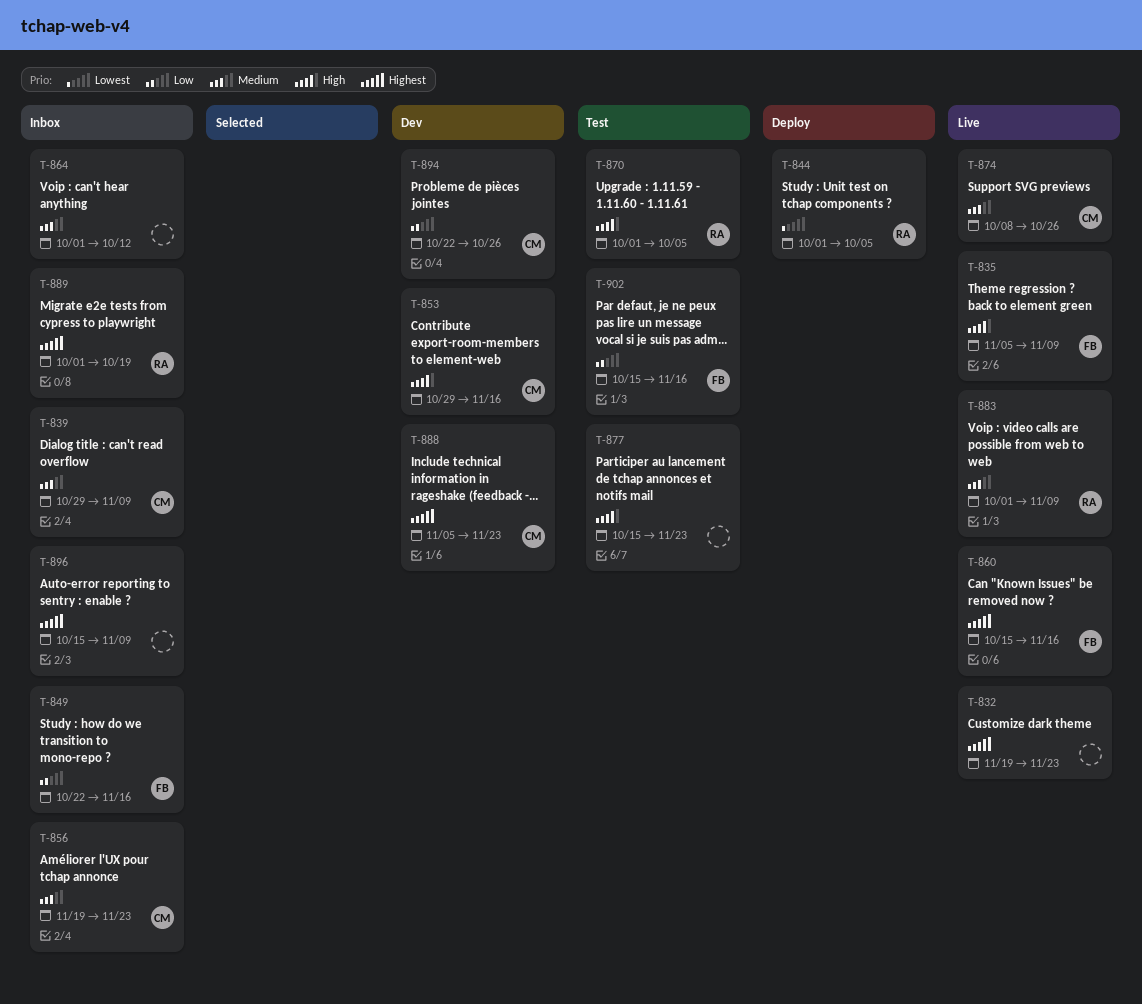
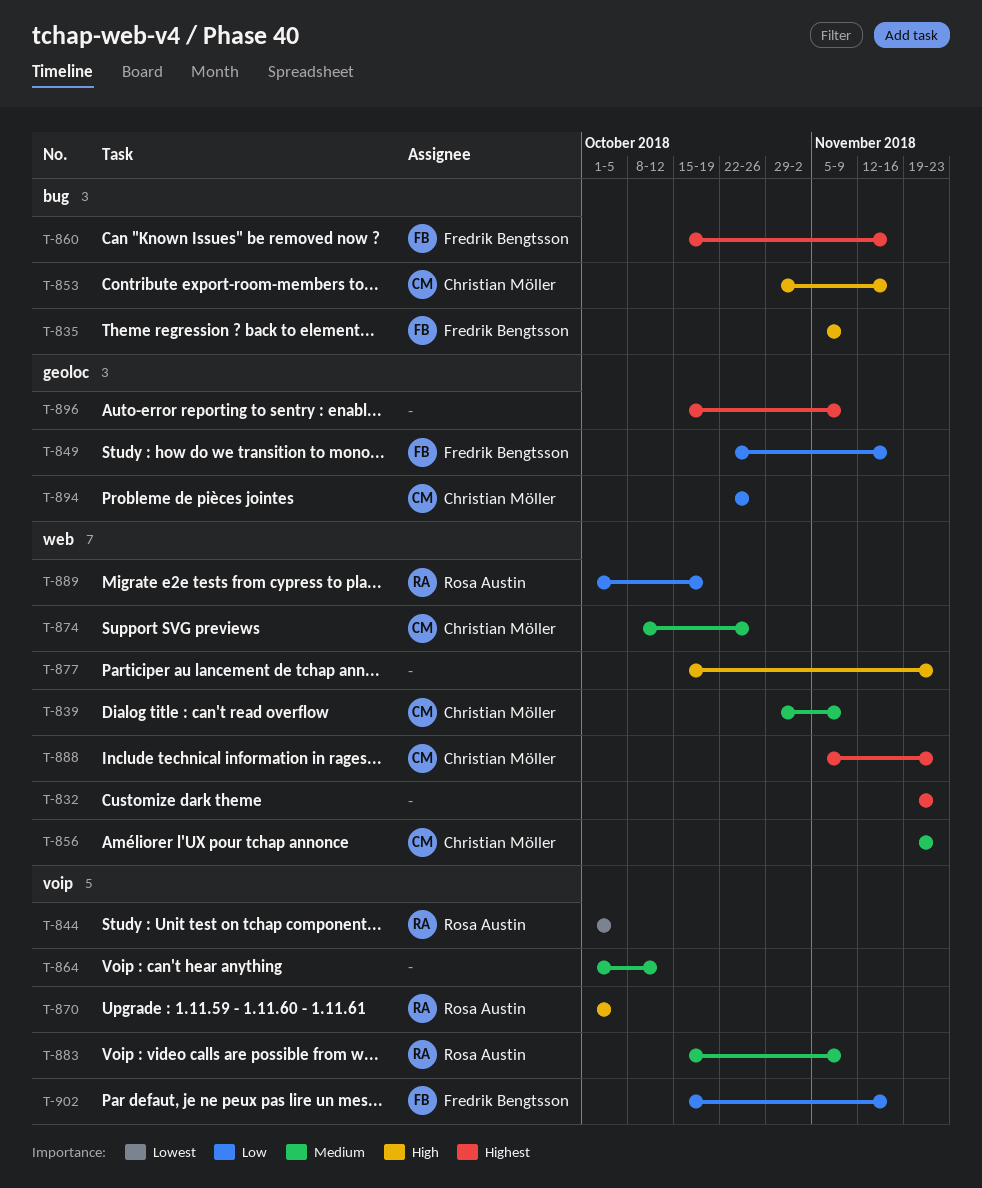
T-883, start: Oct 1 -> Oct 15
T-889, priority: Highest -> Low

